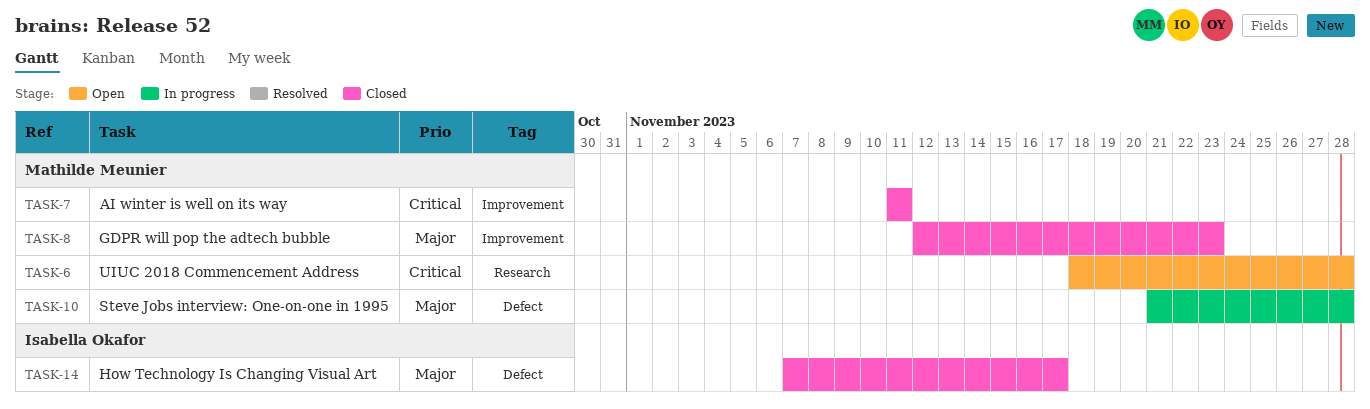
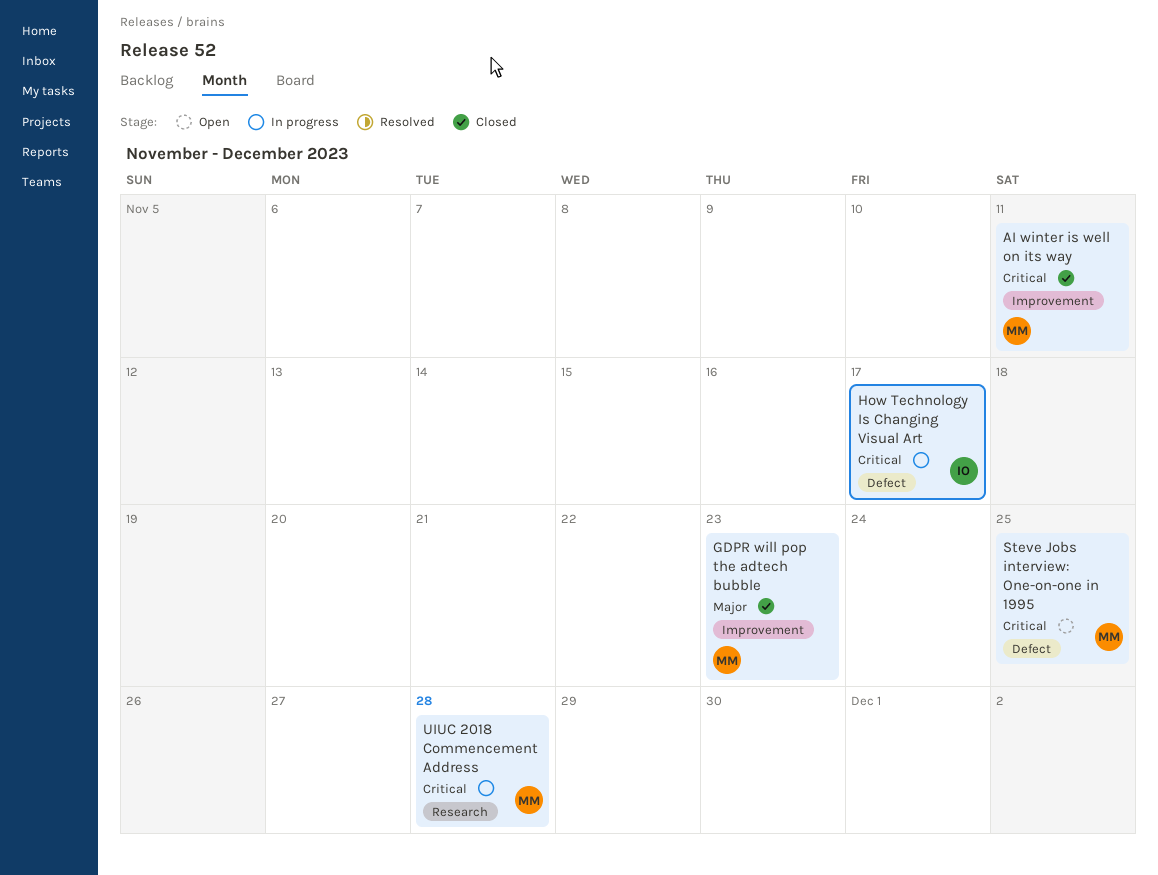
How Technology Is Changing Visual Art, status: Closed -> In progress
How Technology Is Changing Visual Art, priority: Major -> Critical
Steve Jobs interview: One-on-one in 1995, status: In progress -> Open
Steve Jobs interview: One-on-one in 1995, priority: Major -> Critical
Steve Jobs interview: One-on-one in 1995, due: Nov 28 -> Nov 25
UIUC 2018 Commencement Address, status: Open -> In progress

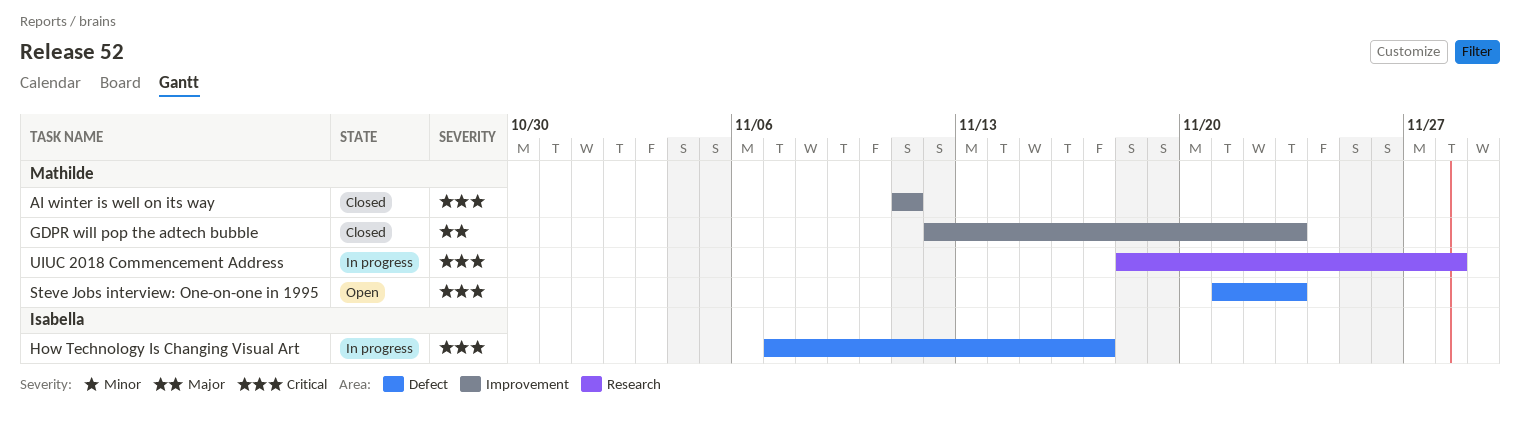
Steve Jobs interview: One-on-one in 1995, due: Nov 25 -> Nov 23

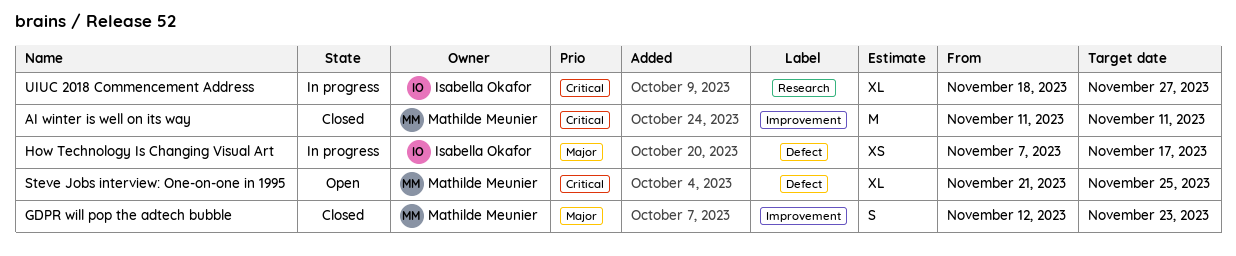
How Technology Is Changing Visual Art, priority: Critical -> Major
Steve Jobs interview: One-on-one in 1995, due: Nov 23 -> Nov 25
UIUC 2018 Commencement Address, owner: Mathilde Meunier -> Isabella Okafor
UIUC 2018 Commencement Address, due: Nov 28 -> Nov 27

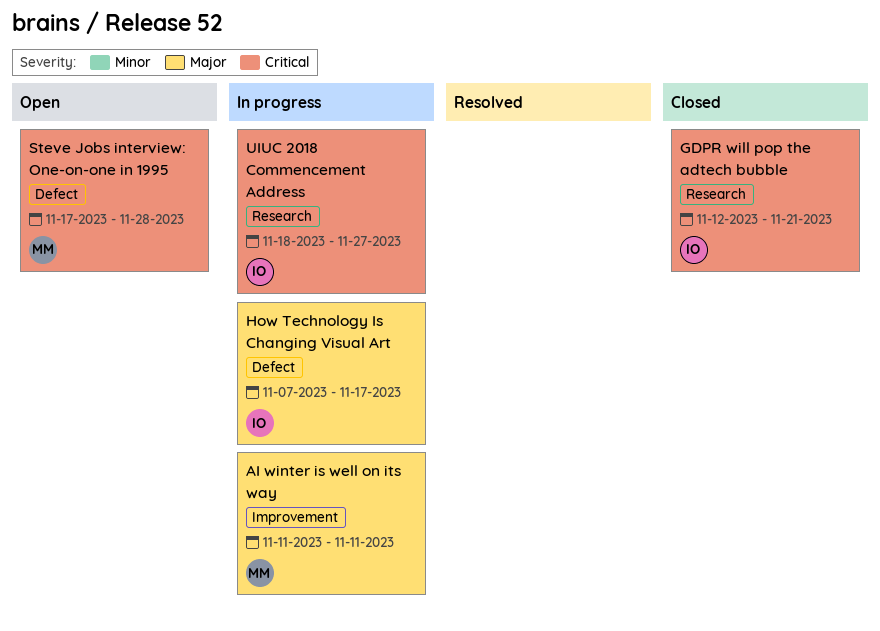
AI winter is well on its way, status: Closed -> In progress
AI winter is well on its way, priority: Critical -> Major
GDPR will pop the adtech bubble, owner: Mathilde Meunier -> Isabella Okafor
GDPR will pop the adtech bubble, priority: Major -> Critical
GDPR will pop the adtech bubble, label: Improvement -> Research
GDPR will pop the adtech bubble, due: Nov 23 -> Nov 21
Steve Jobs interview: One-on-one in 1995, start: Nov 21 -> Nov 17
Steve Jobs interview: One-on-one in 1995, due: Nov 25 -> Nov 28

